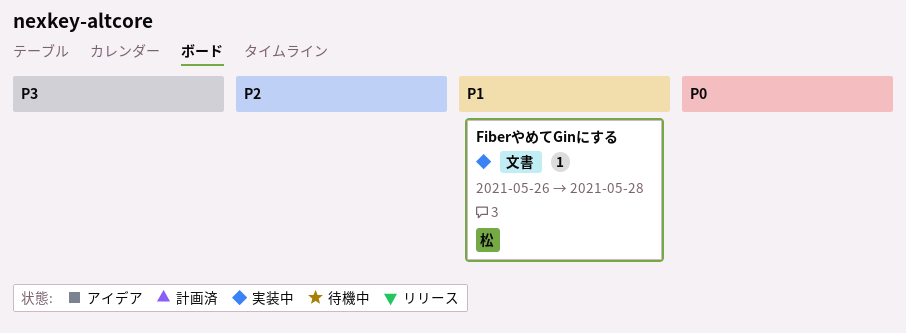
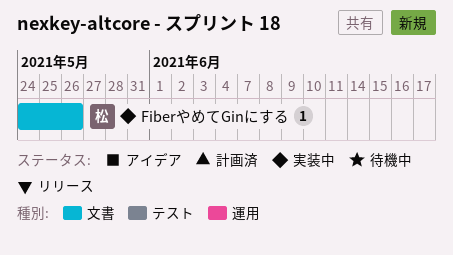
FiberやめてGinにする, start: May 26 -> May 24
FiberやめてGinにする, due: May 28 -> May 26

